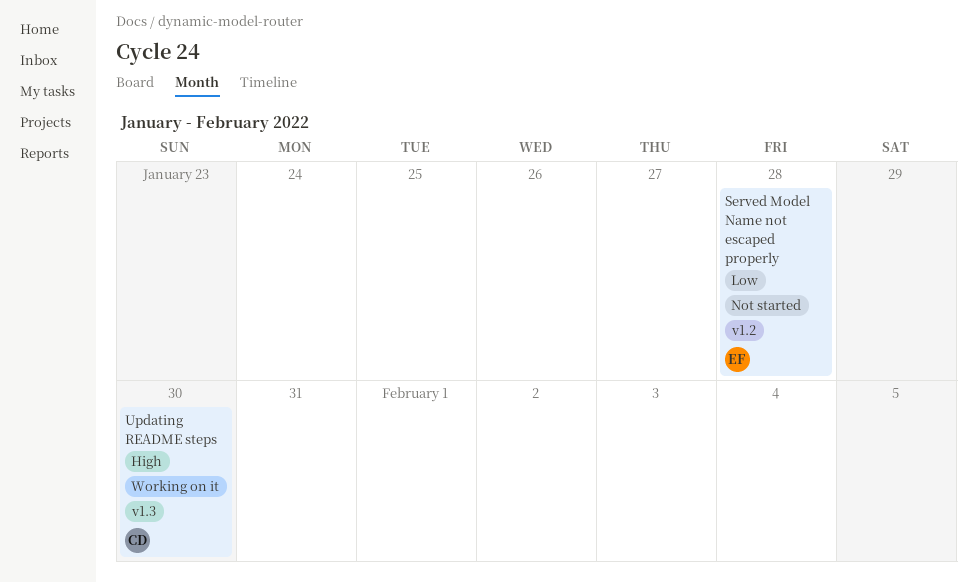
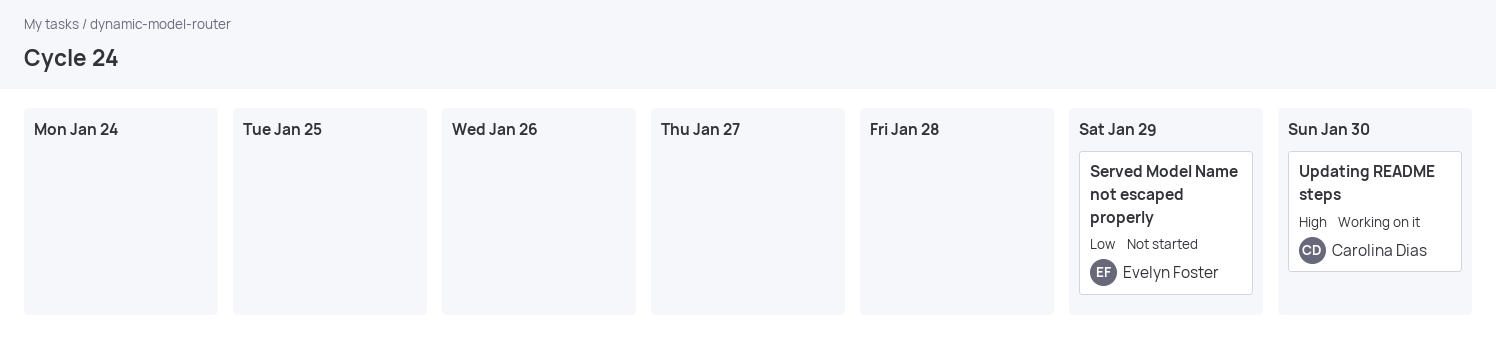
Served Model Name not escaped properly, due: Jan 28 -> Jan 29

